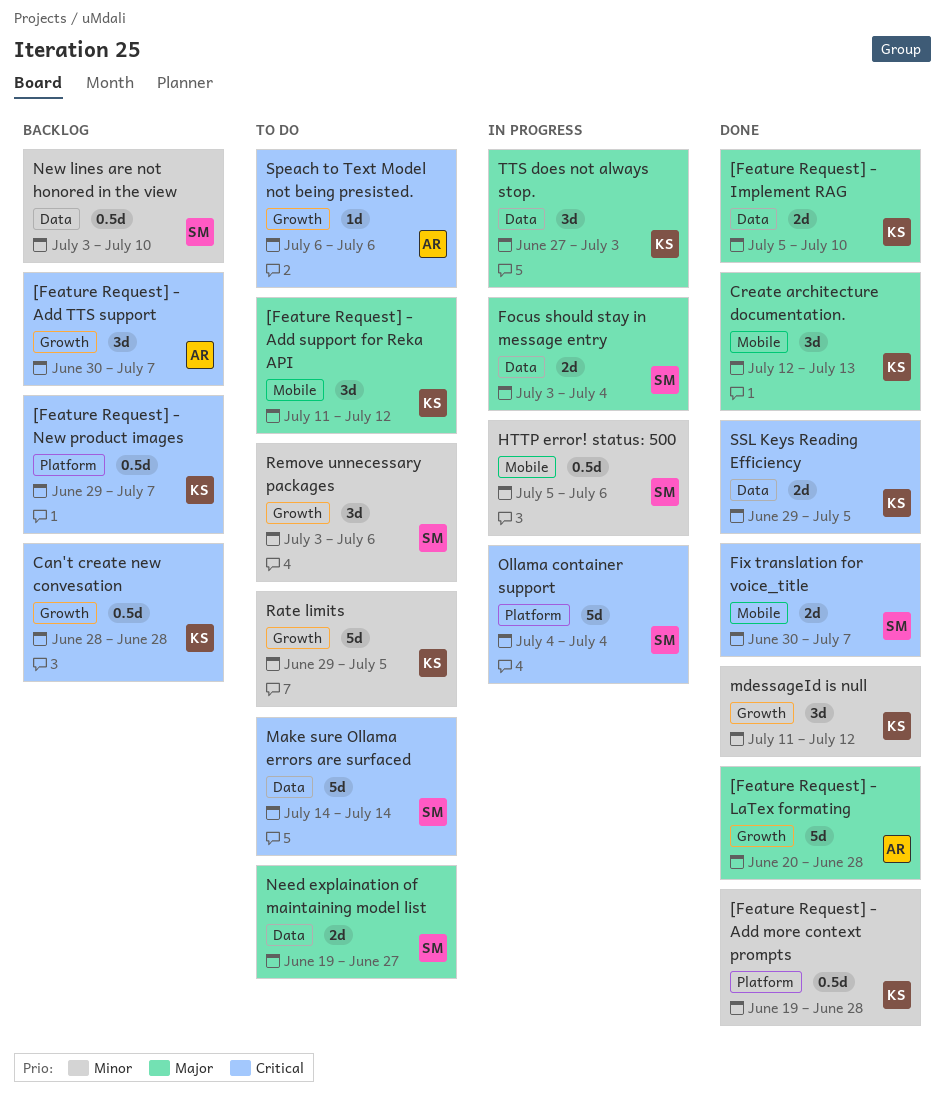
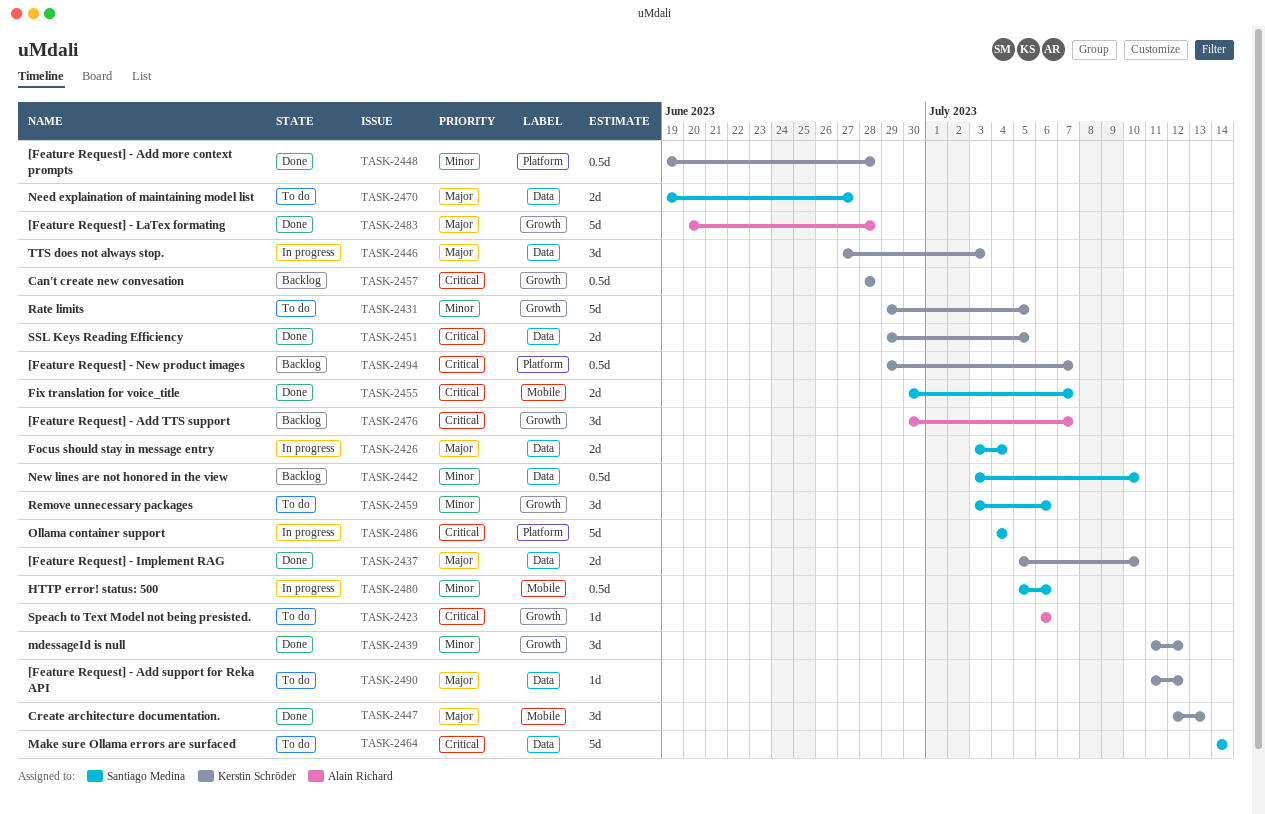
[Feature Request] - Add support for Reka API, label: Mobile -> Data
[Feature Request] - Add support for Reka API, estimate: 3d -> 1d

